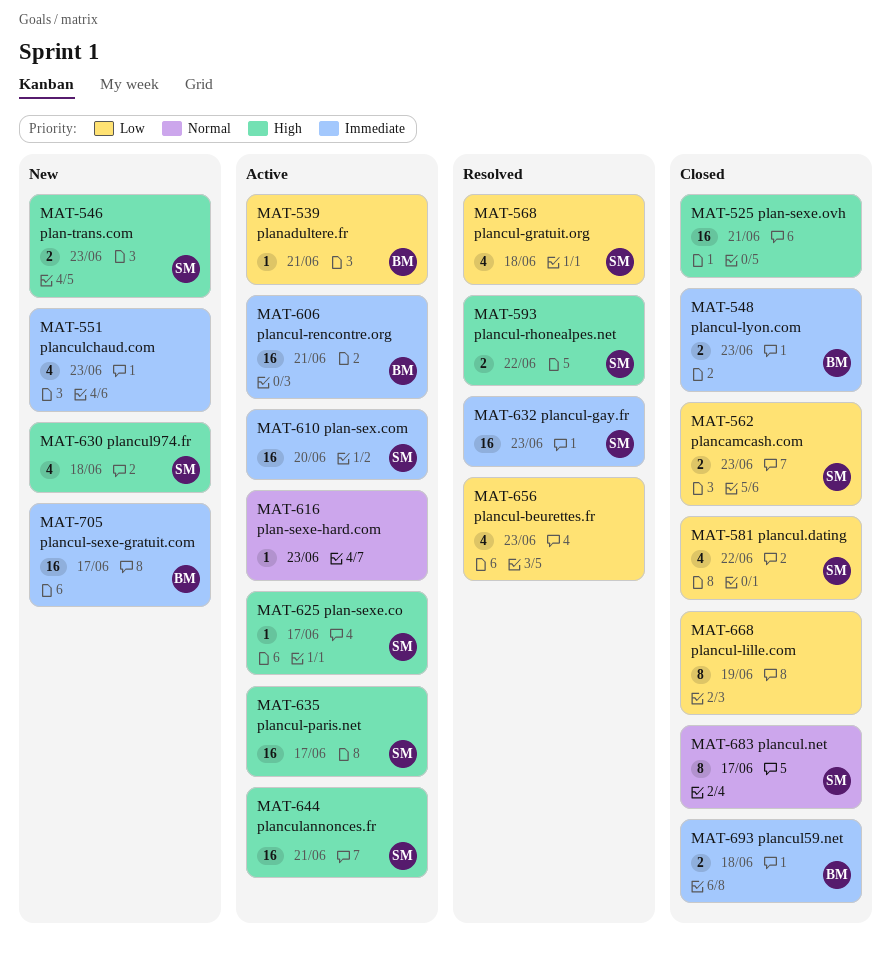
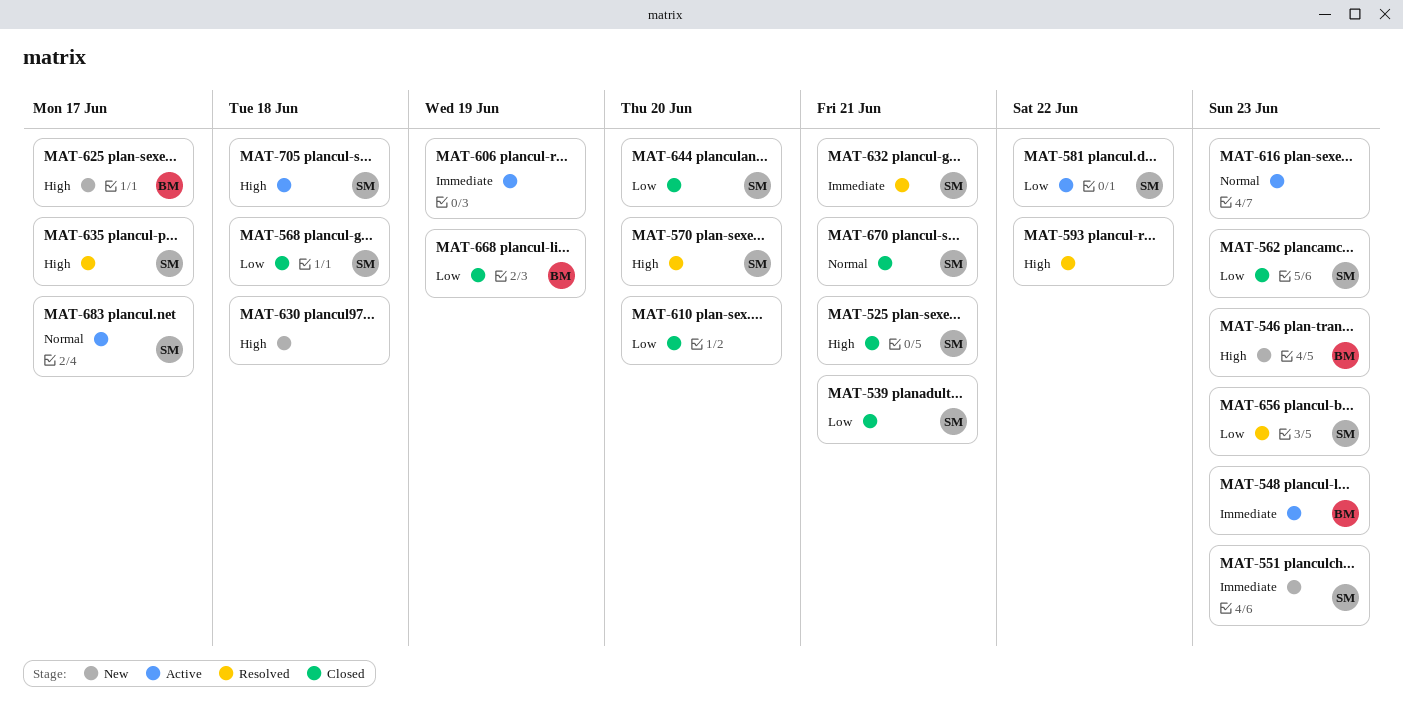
MAT-525, owner: none -> SM
MAT-539, status: Active -> Closed
MAT-539, owner: BM -> SM
MAT-546, owner: SM -> BM
MAT-548, status: Closed -> Active
MAT-551, owner: none -> SM
MAT-568, status: Resolved -> Closed
MAT-570: none -> present
MAT-581, status: Closed -> Active
MAT-593, owner: SM -> none
MAT-606, owner: BM -> none
MAT-606, due: Jun 21 -> Jun 19
MAT-610, status: Active -> Closed
MAT-610, owner: SM -> none
MAT-610, priority: Immediate -> Low
MAT-625, status: Active -> New
MAT-625, owner: SM -> BM
MAT-630, owner: SM -> none
MAT-632, due: Jun 23 -> Jun 21
MAT-635, status: Active -> Resolved
MAT-644, status: Active -> Closed
MAT-644, priority: High -> Low
MAT-644, due: Jun 21 -> Jun 20
MAT-656, owner: none -> SM
MAT-668, owner: none -> BM
MAT-670: none -> present
MAT-683, status: Closed -> Active
MAT-693: present -> none
MAT-705, status: New -> Active
MAT-705, owner: BM -> SM
MAT-705, priority: Immediate -> High
MAT-705, due: Jun 17 -> Jun 18

